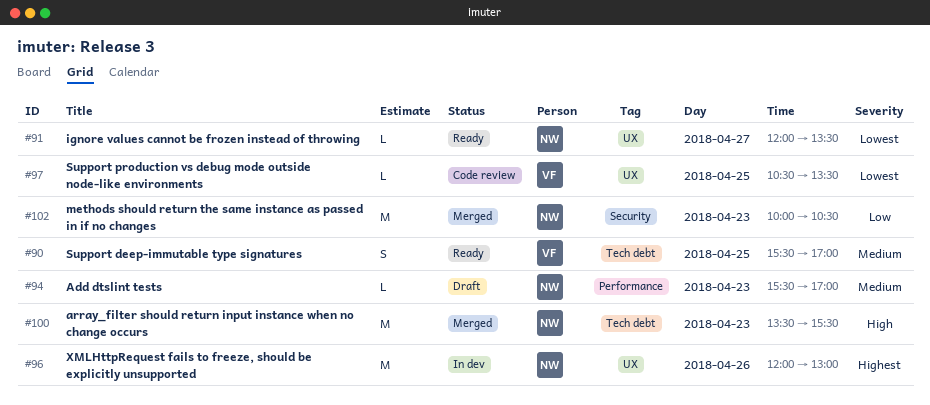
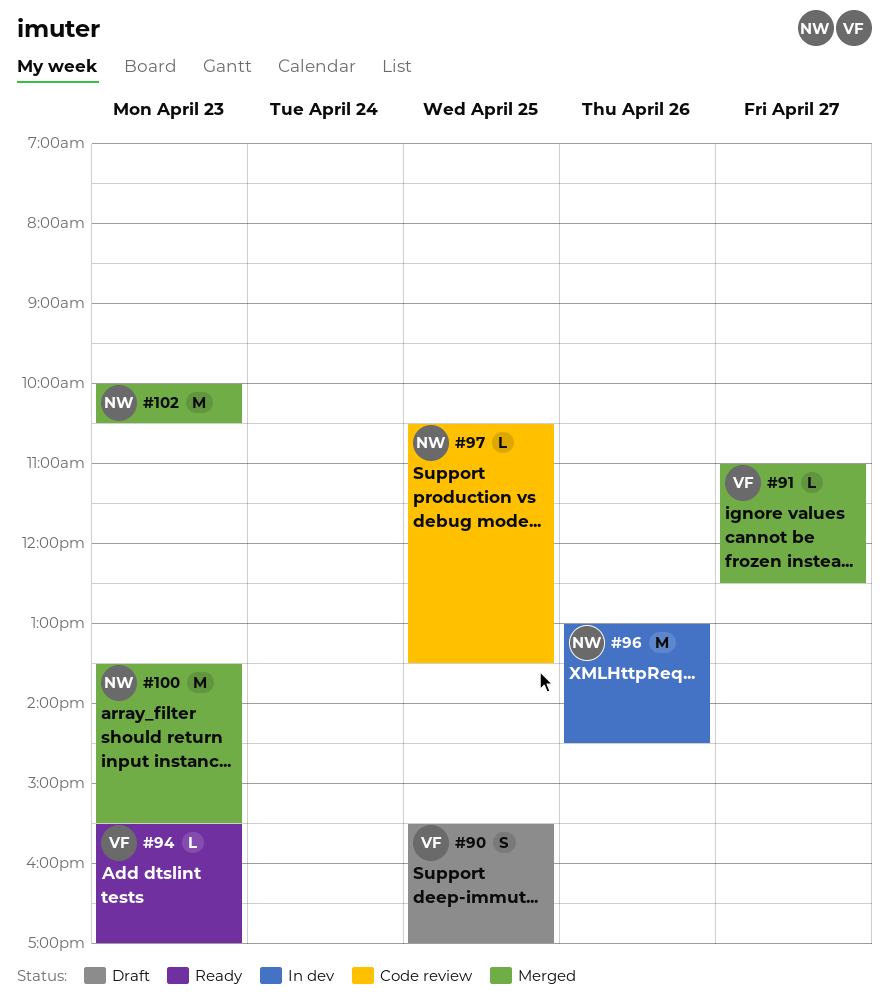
#90, status: Ready -> Draft
#91, status: Ready -> Merged
#91, owner: NW -> VF
#91, begins: 12:00 -> 11:00
#91, ends: 13:30 -> 12:30
#94, status: Draft -> Ready
#94, owner: NW -> VF
#96, begins: 12:00 -> 13:00
#96, ends: 13:00 -> 14:30
#97, owner: VF -> NW

